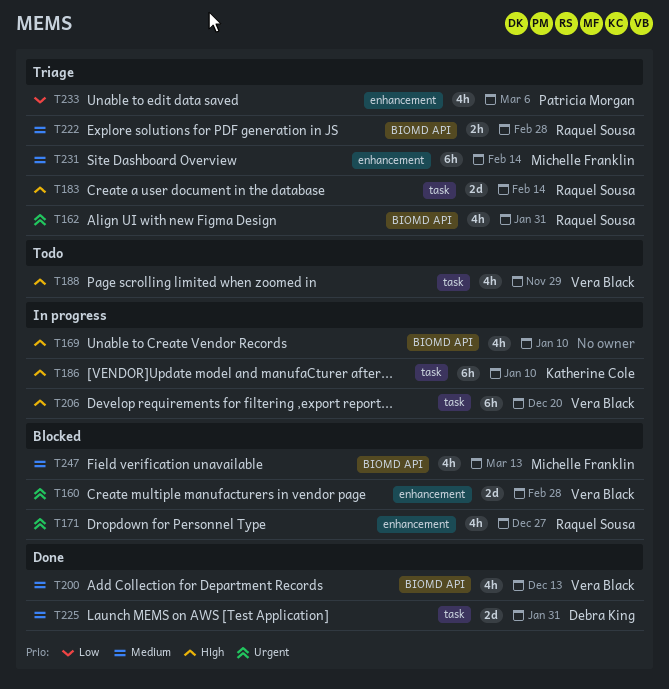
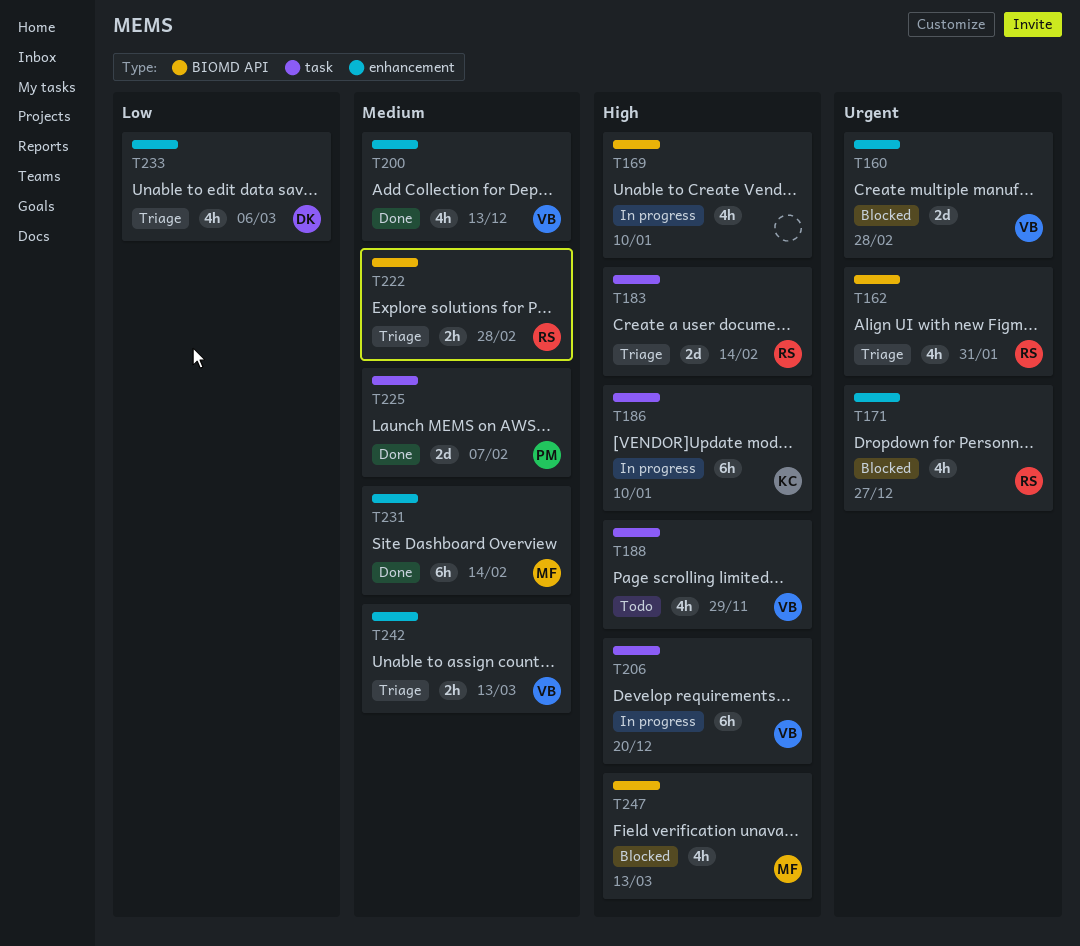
T200, label: BIOMD API -> enhancement
T225, owner: Debra King -> Patricia Morgan
T225, due: Jan 31 -> Feb 7
T231, status: Triage -> Done
T233, owner: Patricia Morgan -> Debra King
T242: none -> present
T247, priority: Medium -> High

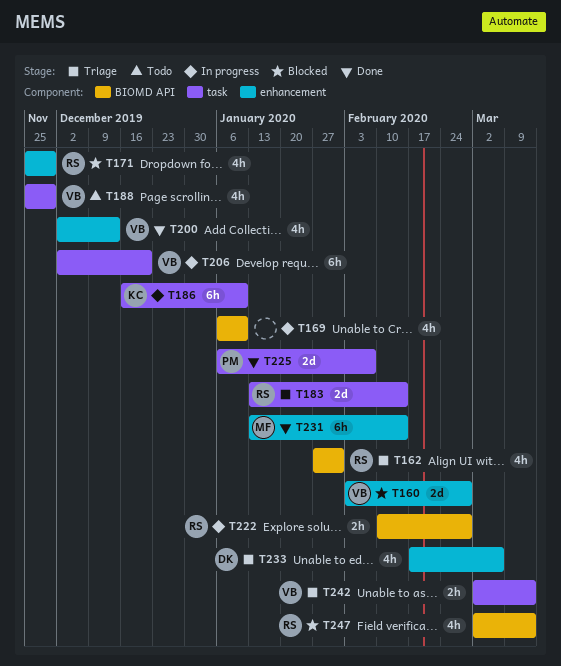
T171, due: Dec 27 -> Nov 29
T222, status: Triage -> In progress
T242, label: enhancement -> task
T247, owner: MF -> RS

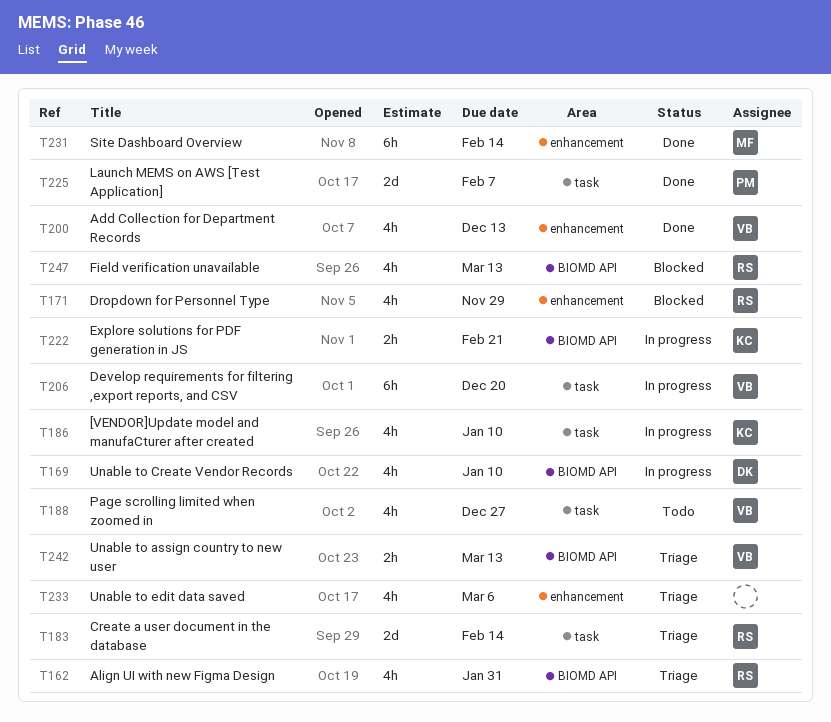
T160: present -> none
T169, owner: none -> DK
T186, estimate: 6h -> 4h
T188, due: Nov 29 -> Dec 27
T222, owner: RS -> KC
T222, due: Feb 28 -> Feb 21
T233, owner: DK -> none
T242, label: task -> BIOMD API

